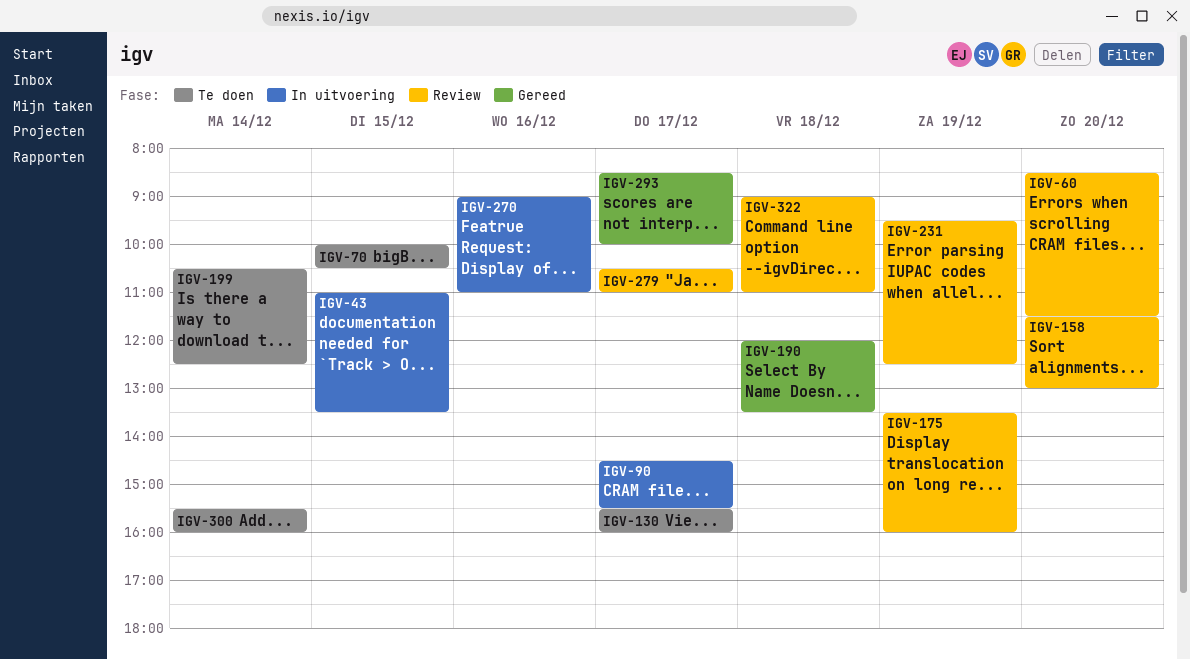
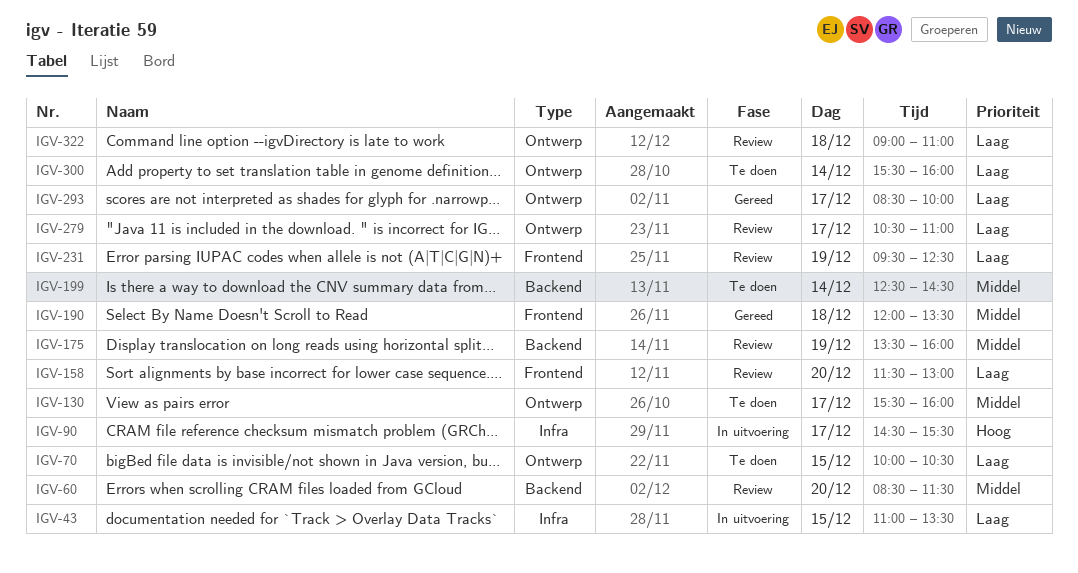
IGV-199, begins: 10:30 -> 12:30
IGV-199, ends: 12:30 -> 14:30
IGV-270: present -> none

